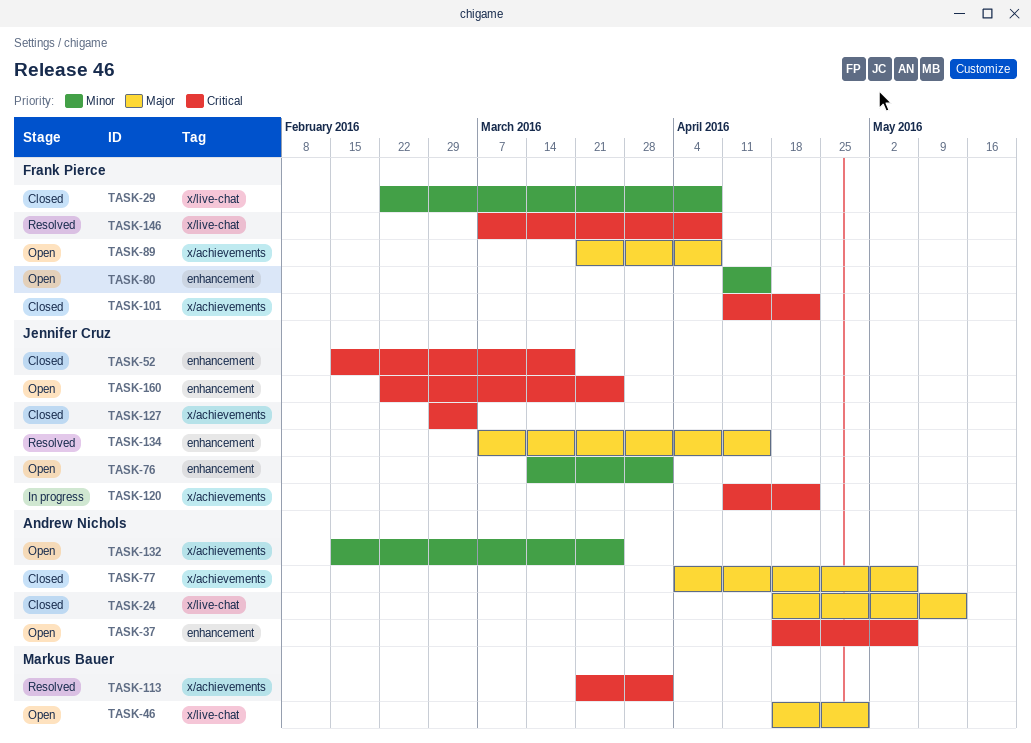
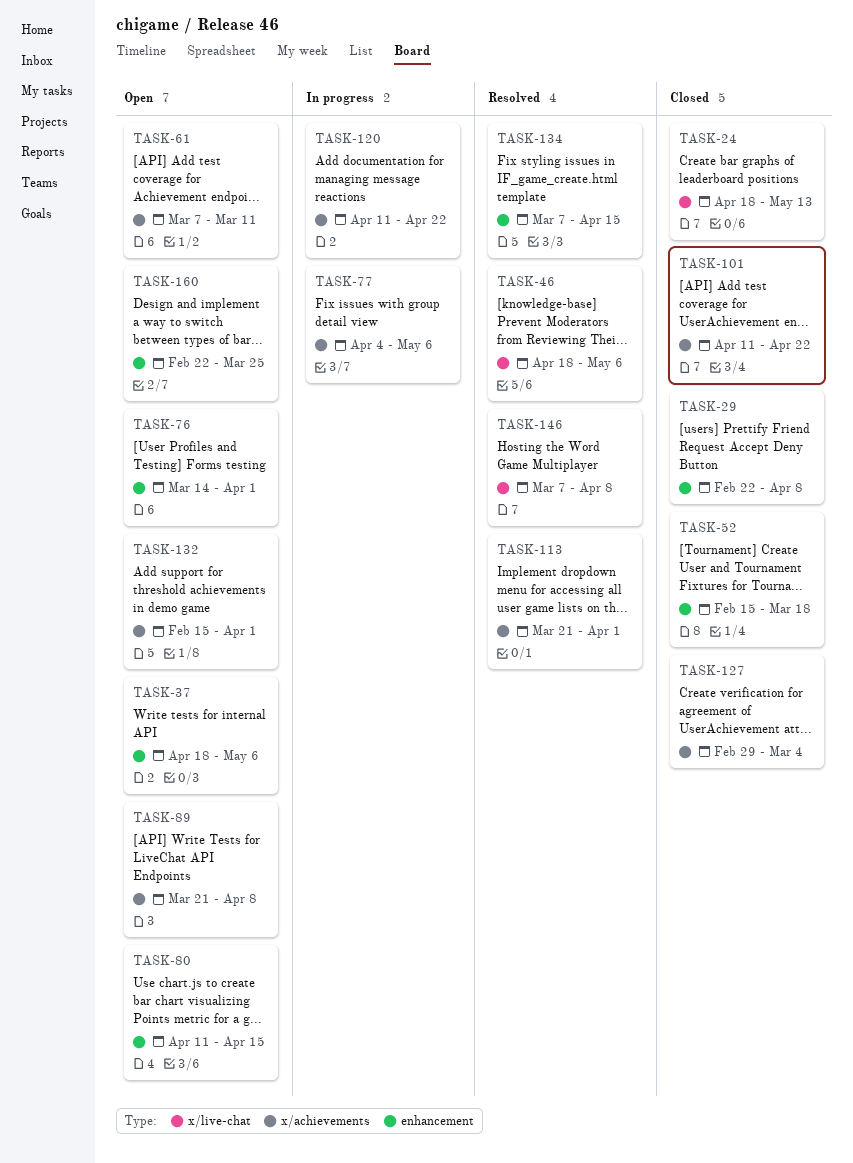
TASK-29, label: x/live-chat -> enhancement
TASK-46, status: Open -> Resolved
TASK-46, due: Apr 29 -> May 6
TASK-61: none -> present
TASK-77, status: Closed -> In progress
TASK-132, due: Mar 25 -> Apr 1

